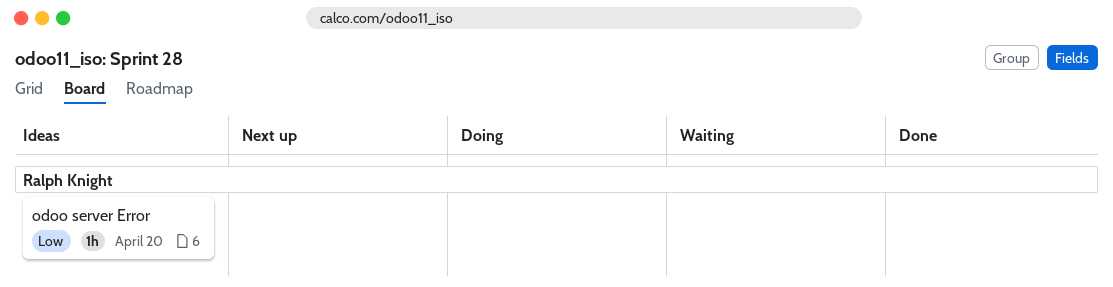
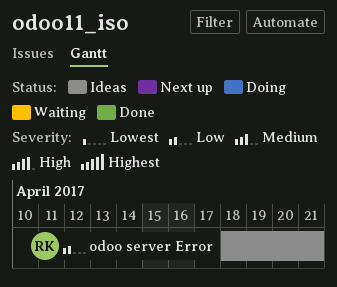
odoo server Error, due: Apr 20 -> Apr 21

